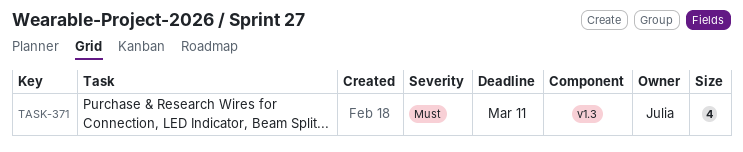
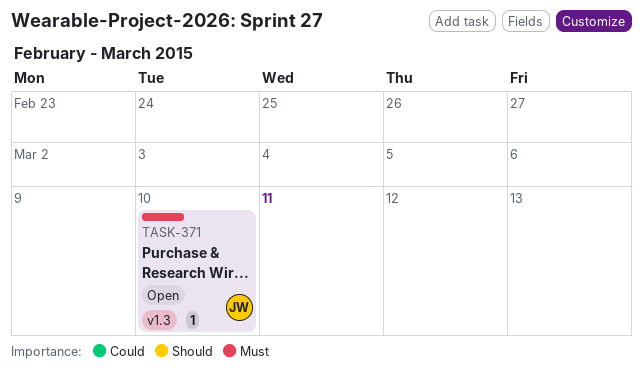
TASK-371, estimate: 4 -> 1
TASK-371, due: Mar 11 -> Mar 10

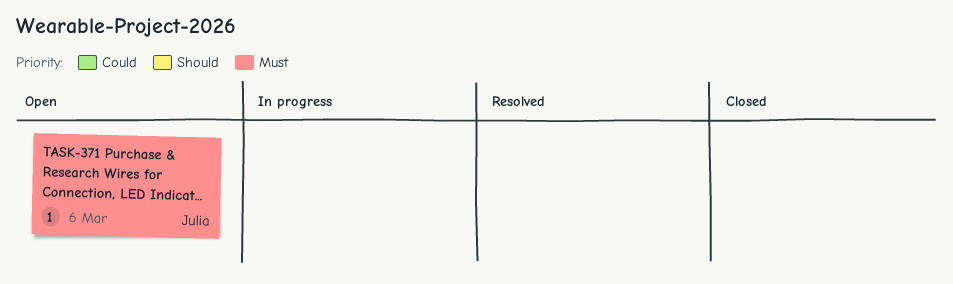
TASK-371, due: Mar 10 -> Mar 6

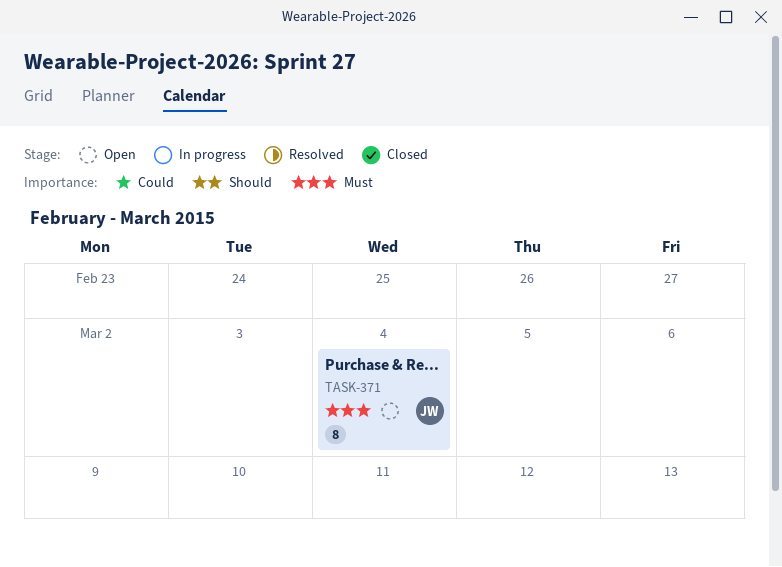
TASK-371, estimate: 1 -> 8
TASK-371, due: Mar 6 -> Mar 4

